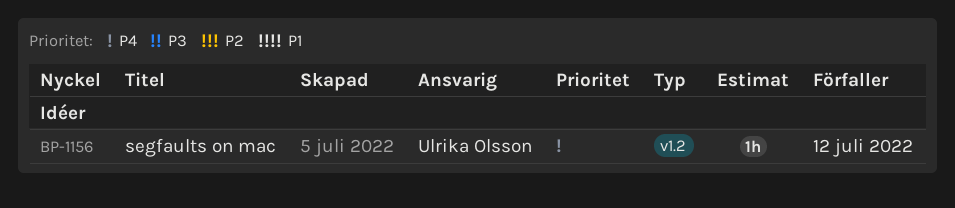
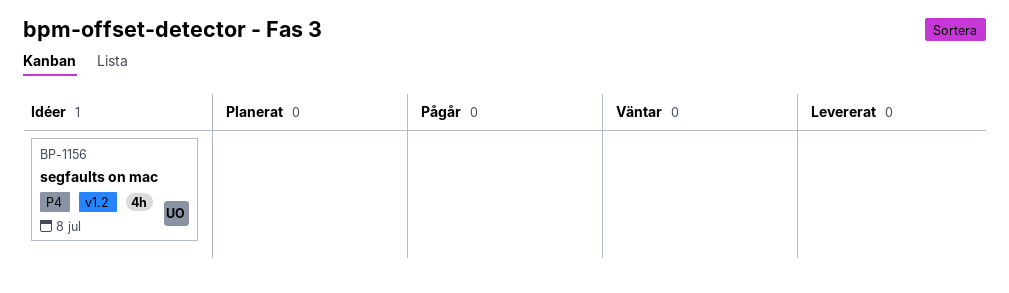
BP-1156, estimate: 1h -> 4h
BP-1156, due: Jul 12 -> Jul 8

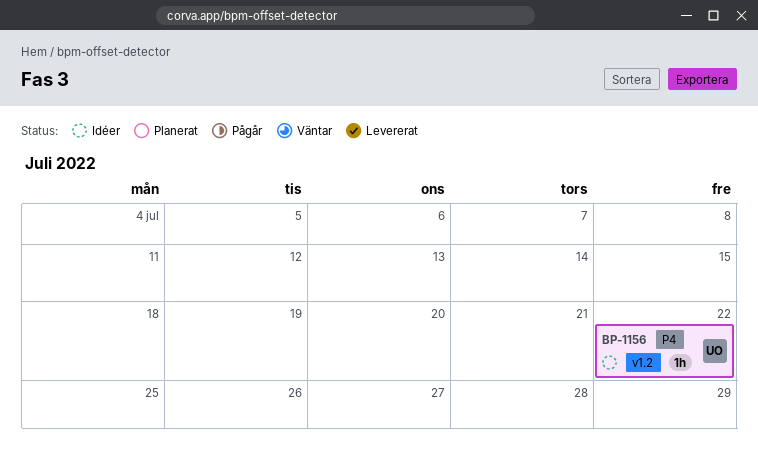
BP-1156, estimate: 4h -> 1h
BP-1156, due: Jul 8 -> Jul 22

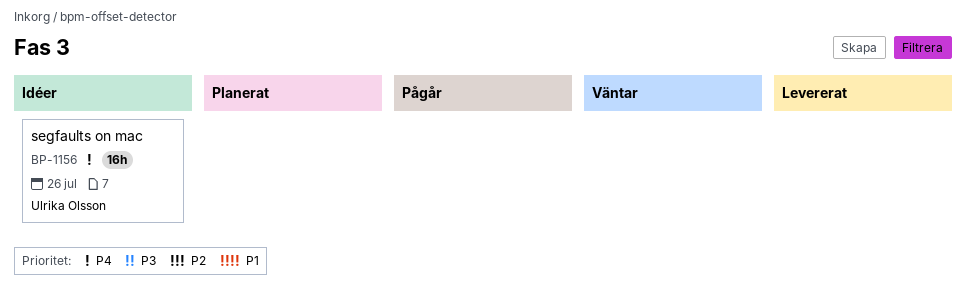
BP-1156, estimate: 1h -> 16h
BP-1156, due: Jul 22 -> Jul 26

